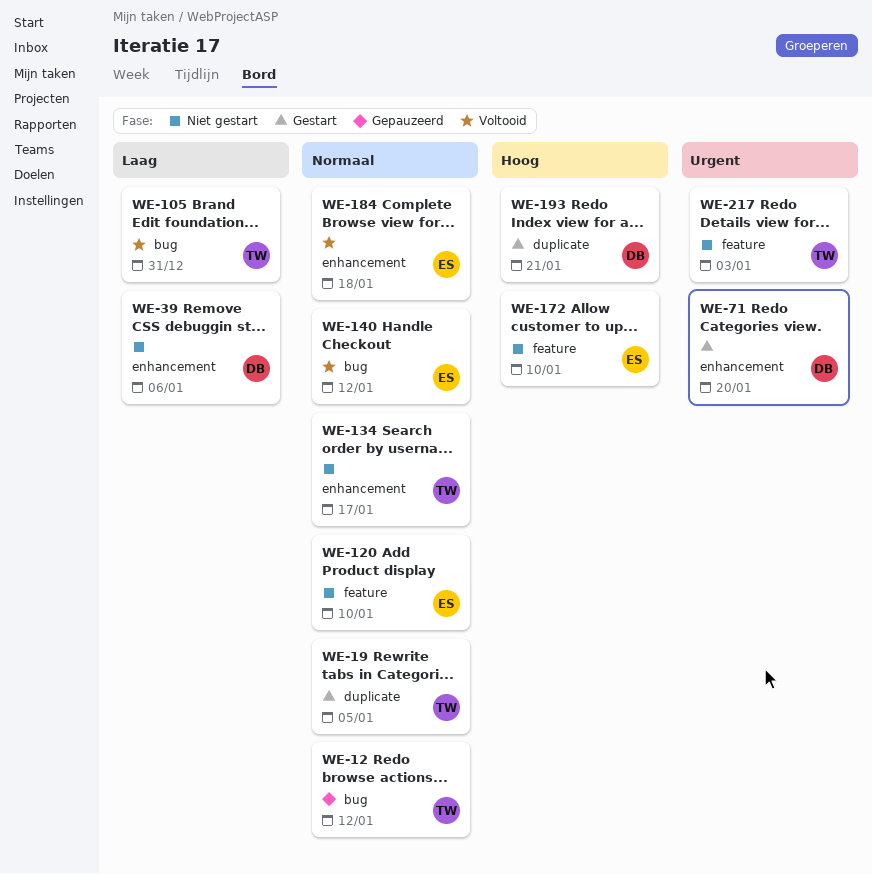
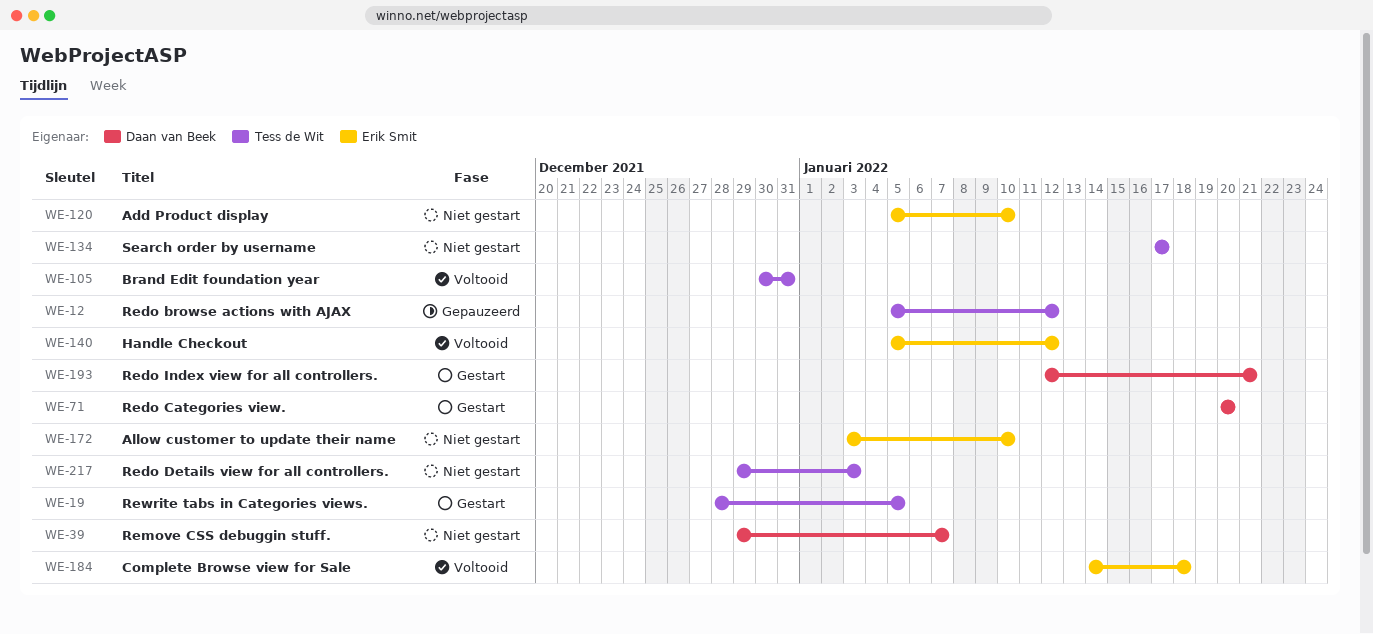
WE-39, due: Jan 6 -> Jan 7

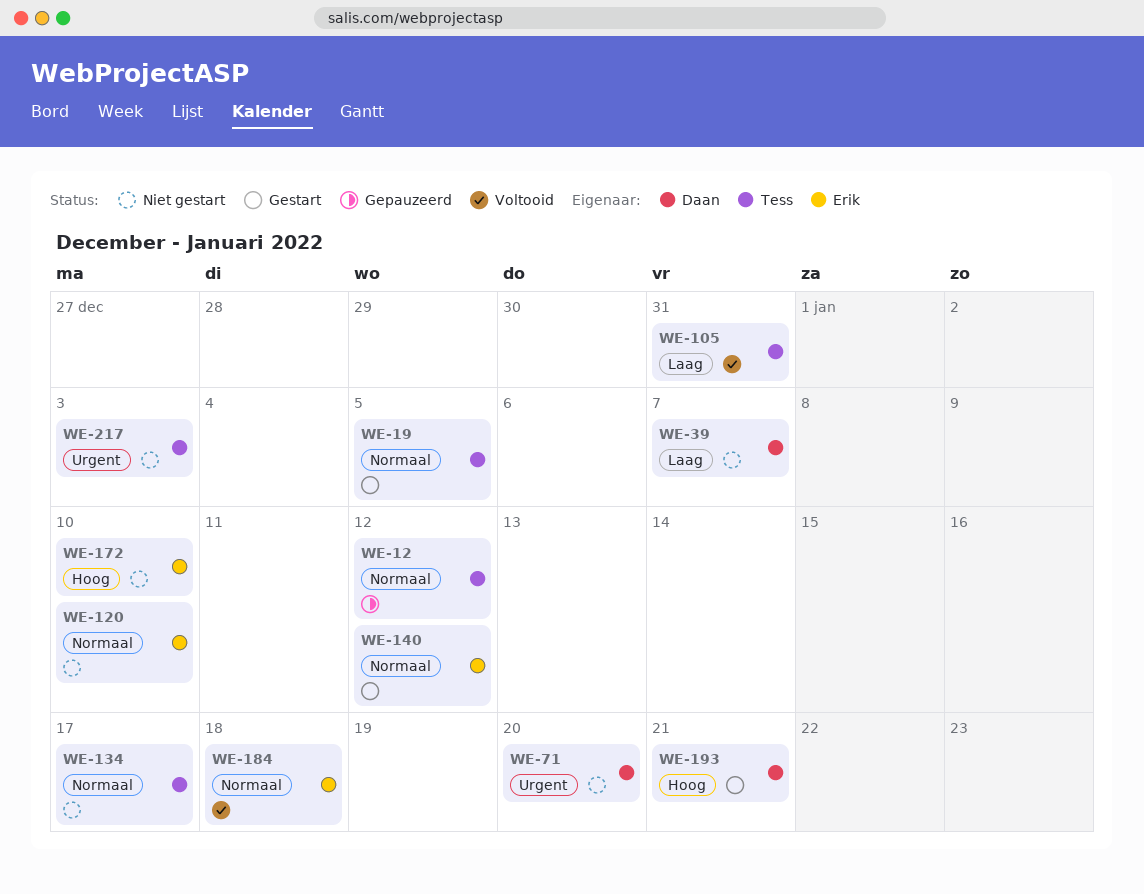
WE-71, status: Gestart -> Niet gestart
WE-140, status: Voltooid -> Gestart

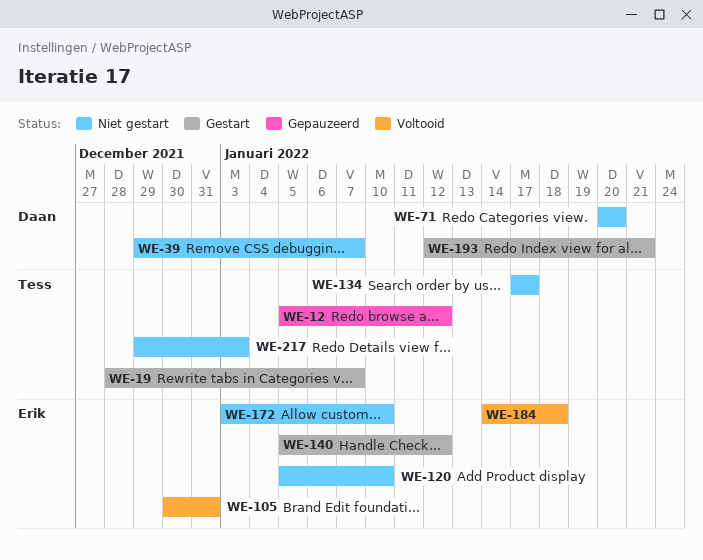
WE-19, due: Jan 5 -> Jan 7
WE-105, owner: Tess -> Erik

